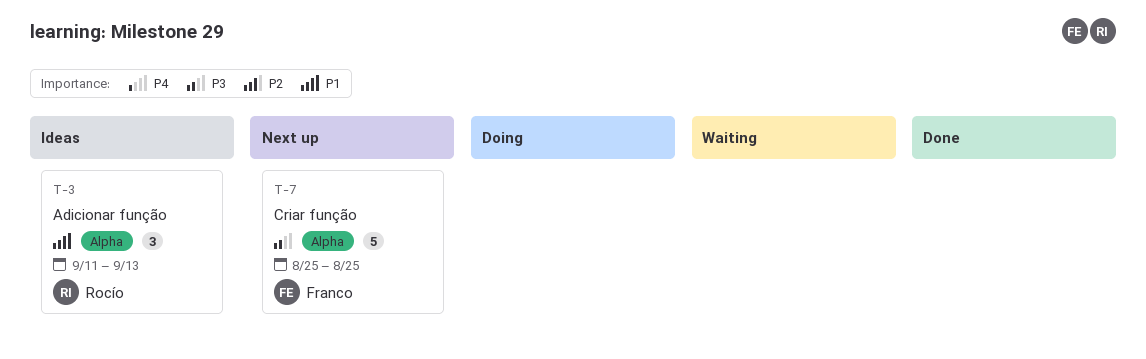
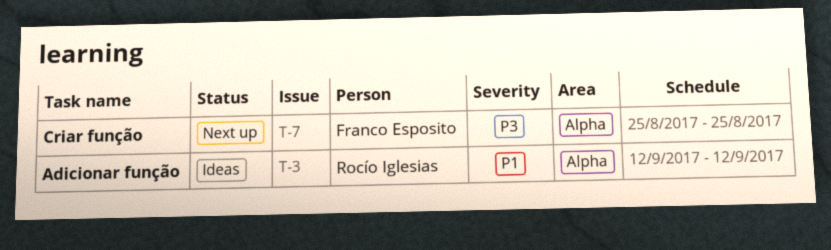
T-3, start: Sep 11 -> Sep 12
T-3, due: Sep 13 -> Sep 12

